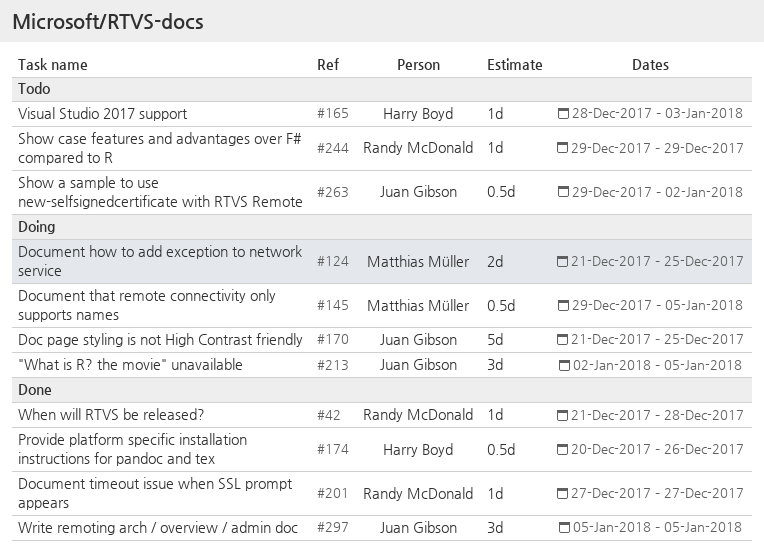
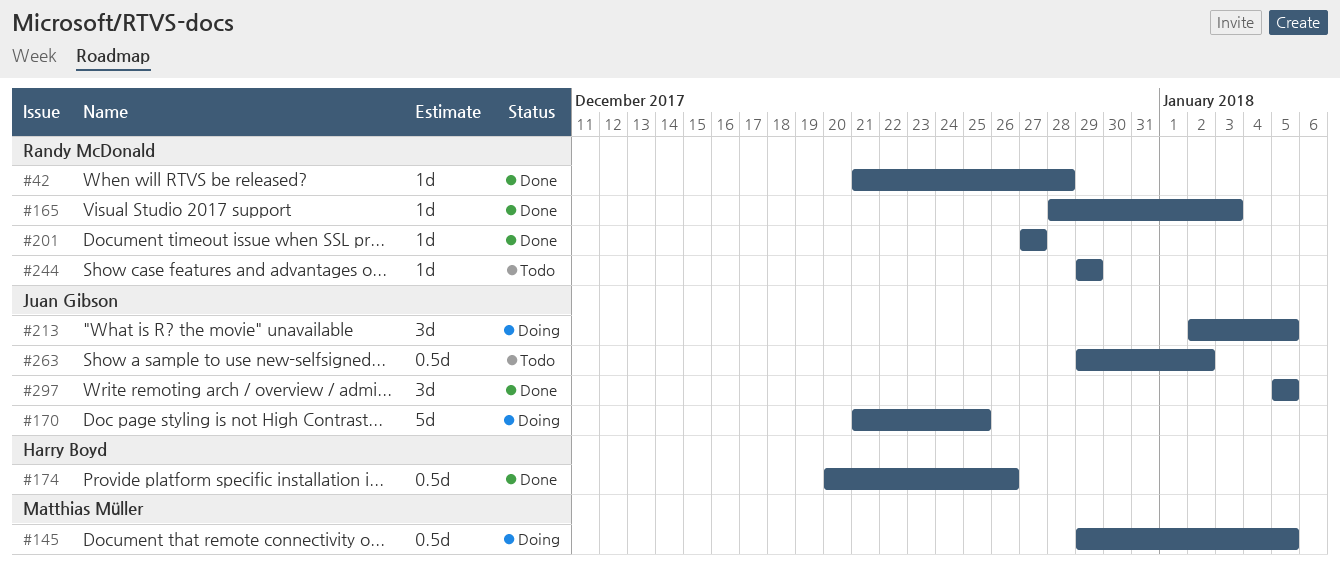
#124: present -> none
#165, status: Todo -> Done
#165, owner: Harry Boyd -> Randy McDonald

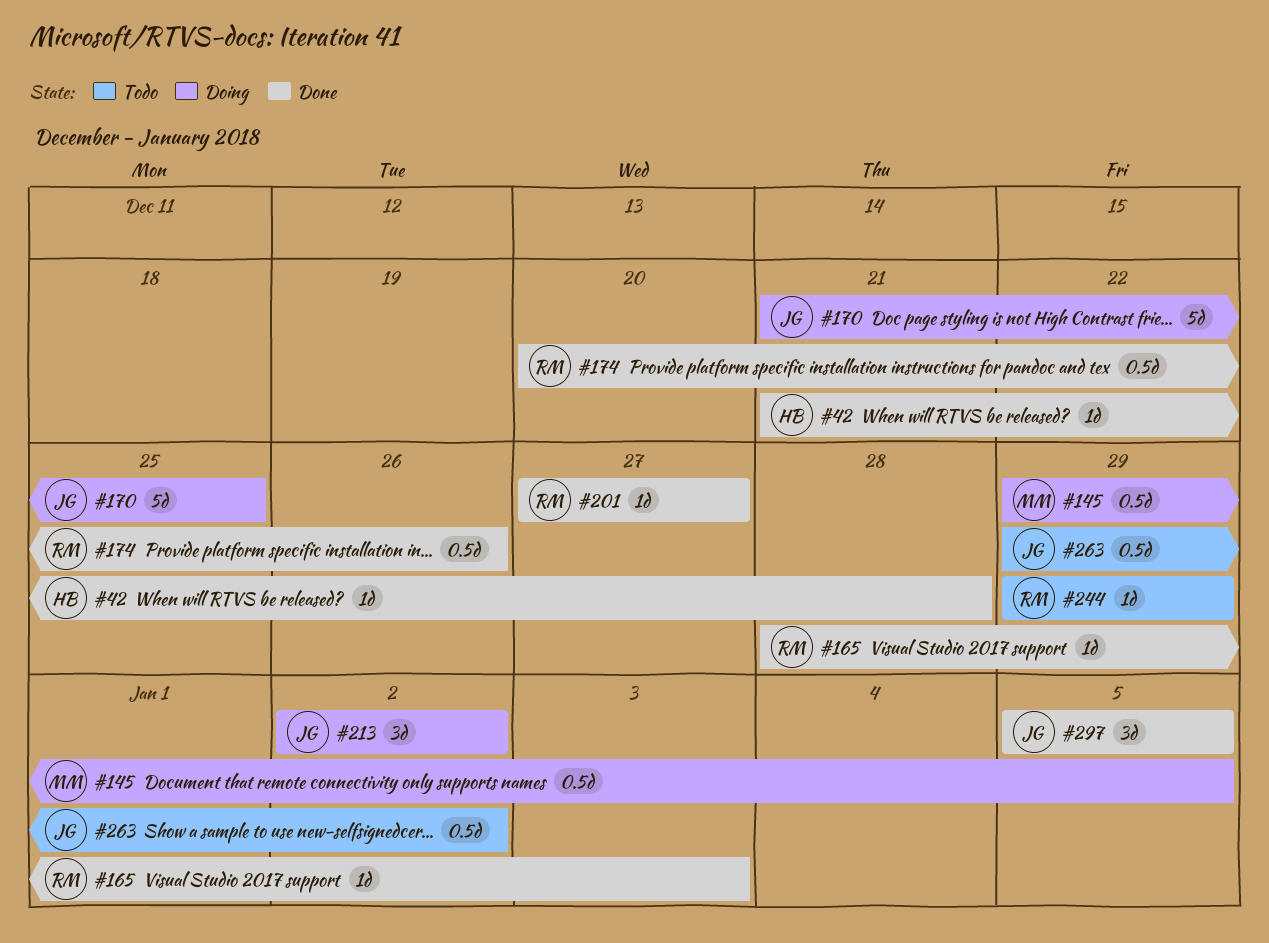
#42, owner: Randy McDonald -> Harry Boyd
#174, owner: Harry Boyd -> Randy McDonald
#213, due: Jan 5 -> Jan 2

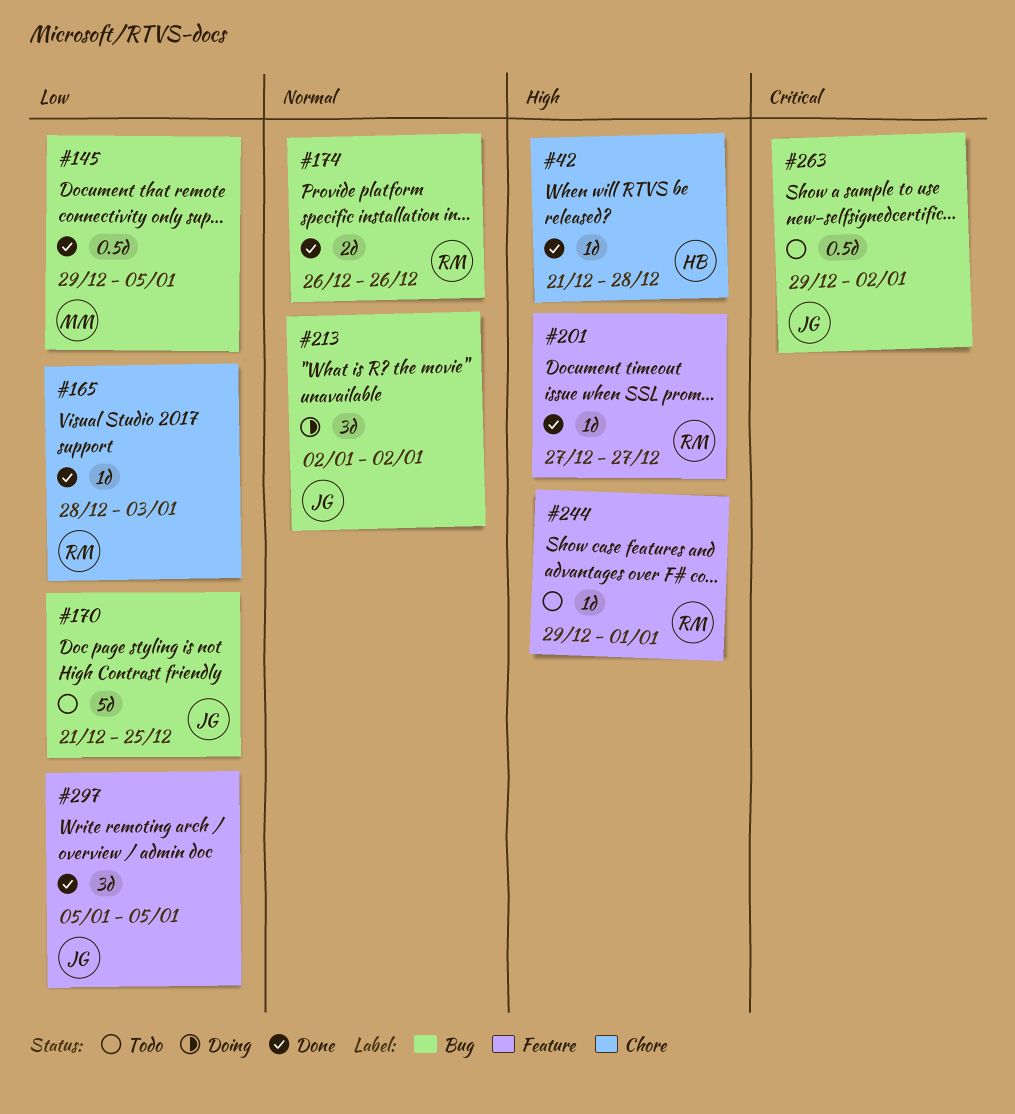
#145, status: Doing -> Done
#170, status: Doing -> Todo
#174, estimate: 0.5d -> 2d
#174, start: Dec 20 -> Dec 26
#244, due: Dec 29 -> Jan 1

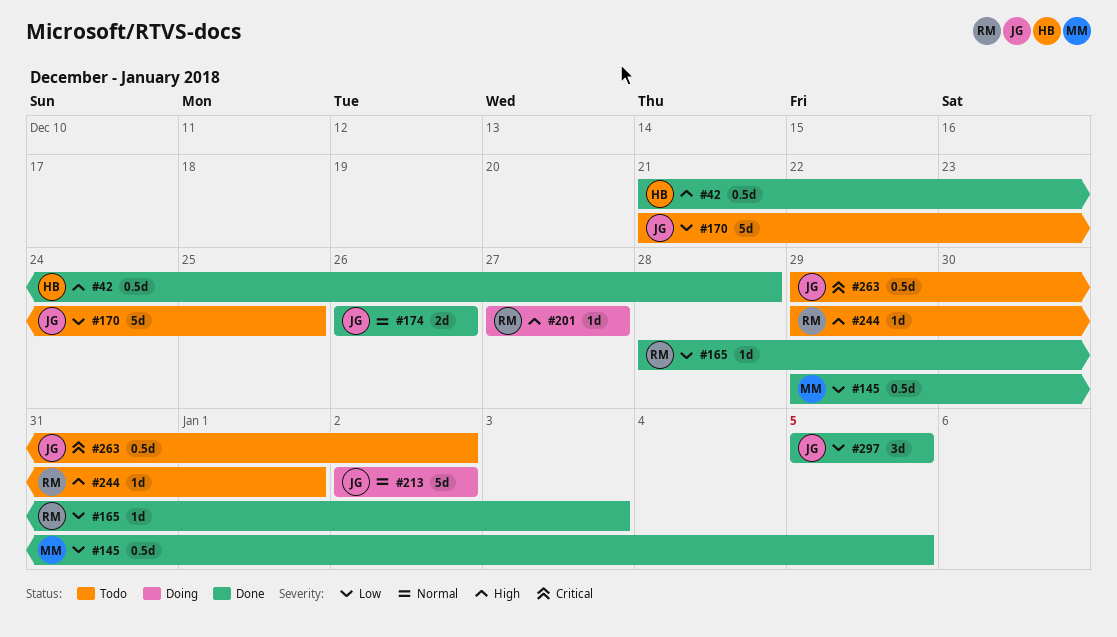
#42, estimate: 1d -> 0.5d
#174, owner: RM -> JG
#201, status: Done -> Doing
#213, estimate: 3d -> 5d

